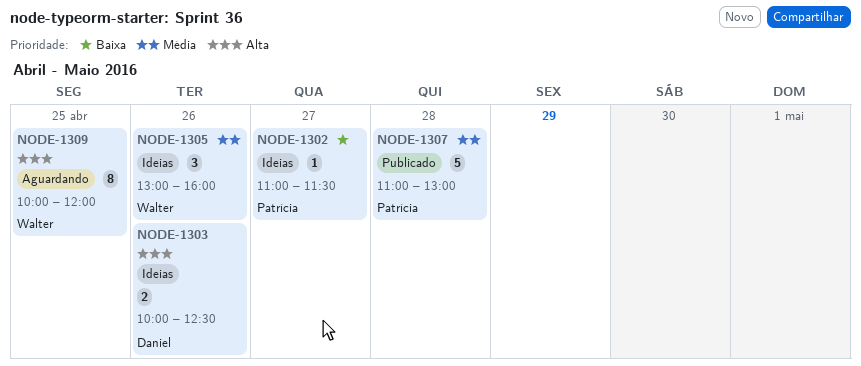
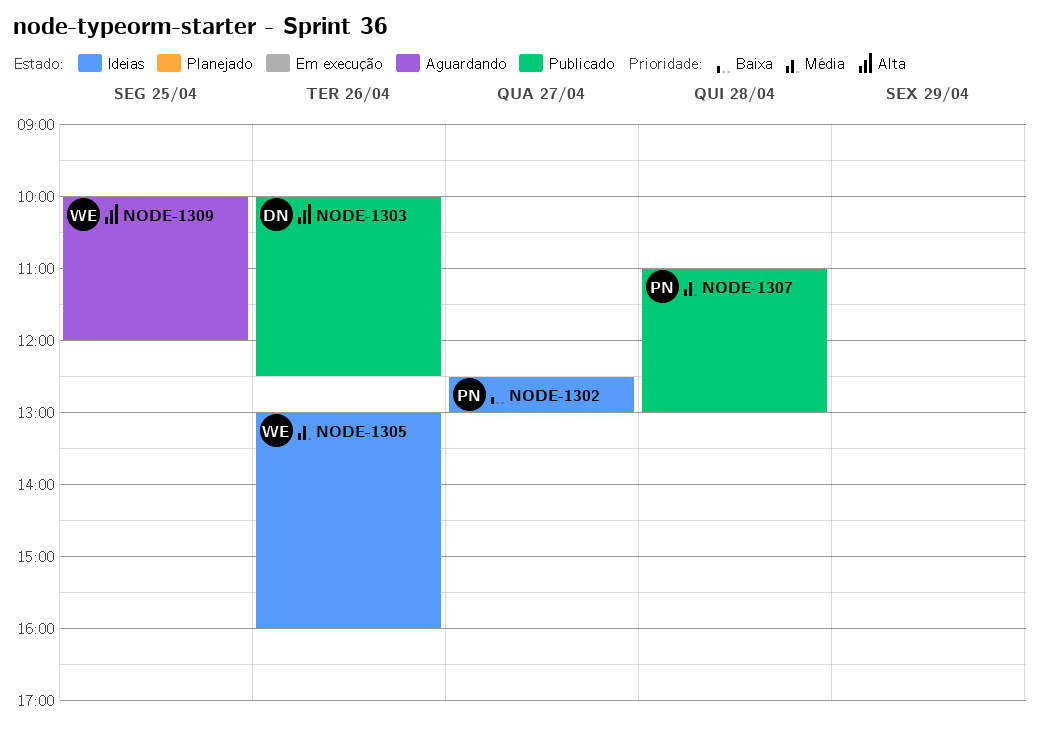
NODE-1302, begins: 11:00 -> 12:30
NODE-1302, ends: 11:30 -> 13:00
NODE-1303, status: Ideias -> Publicado

